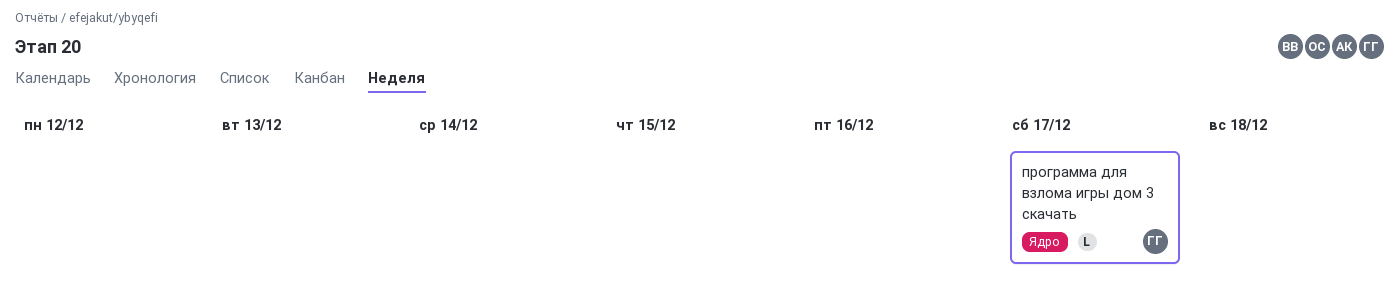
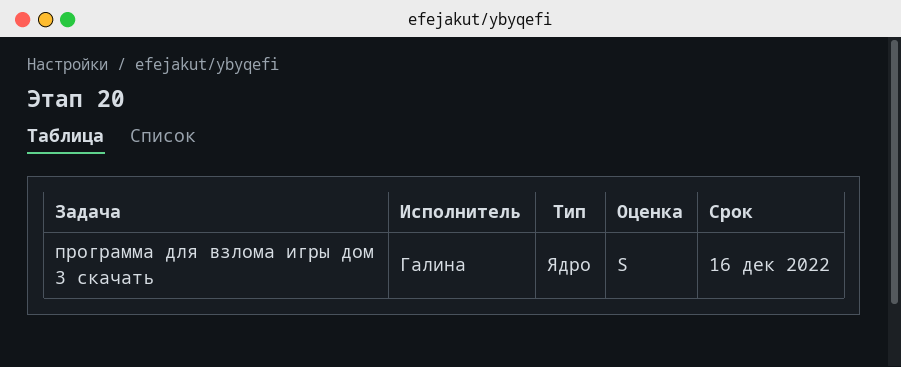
программа для взлома игры дом 3 скачать, estimate: L -> S
программа для взлома игры дом 3 скачать, due: Dec 17 -> Dec 16

